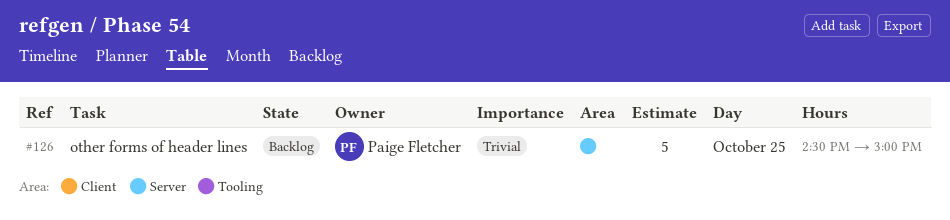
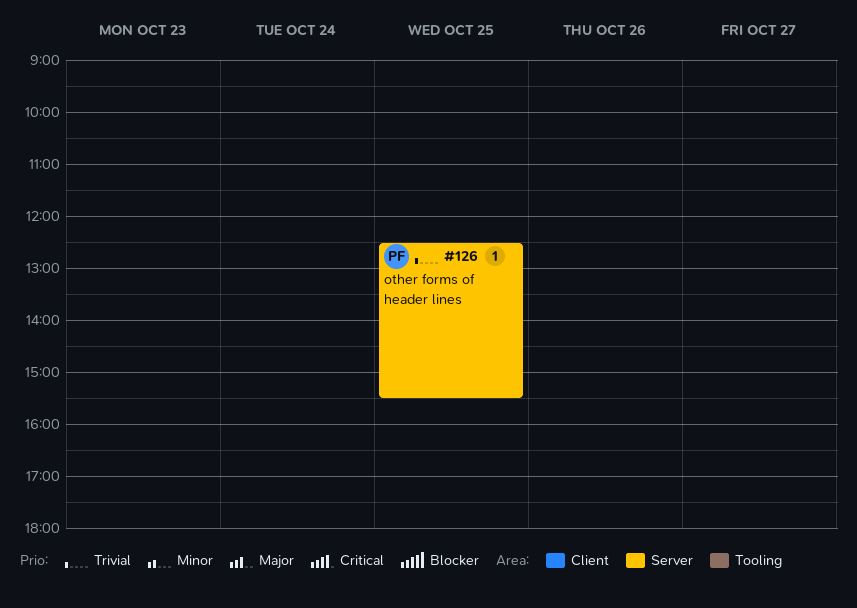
#126, estimate: 5 -> 1
#126, begins: 14:30 -> 12:30
#126, ends: 15:00 -> 15:30

